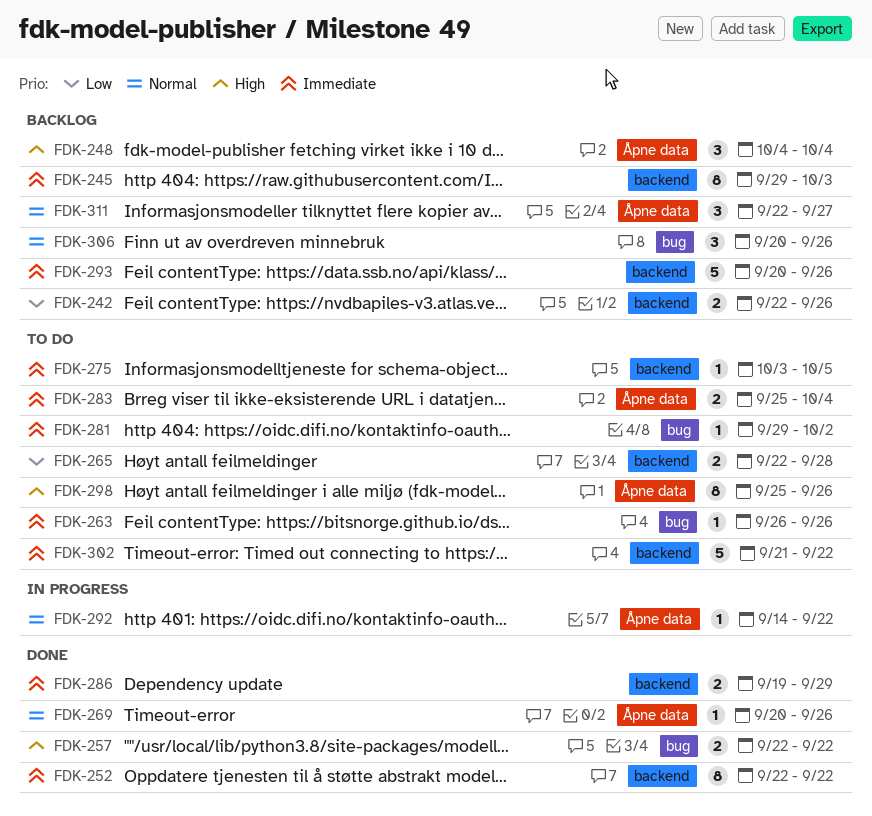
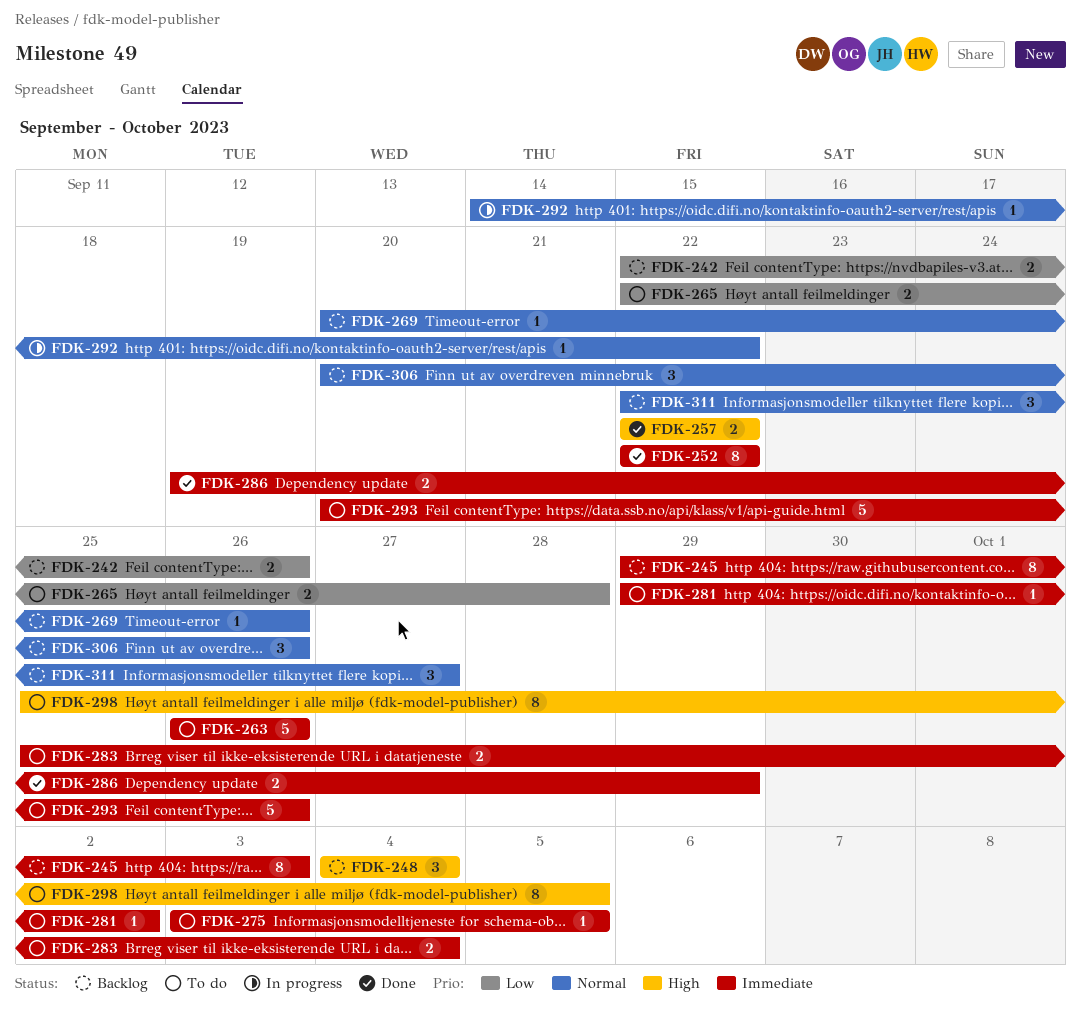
FDK-263, estimate: 1 -> 5
FDK-269, status: Done -> Backlog
FDK-293, status: Backlog -> To do
FDK-298, due: Sep 26 -> Oct 5
FDK-302: present -> none

